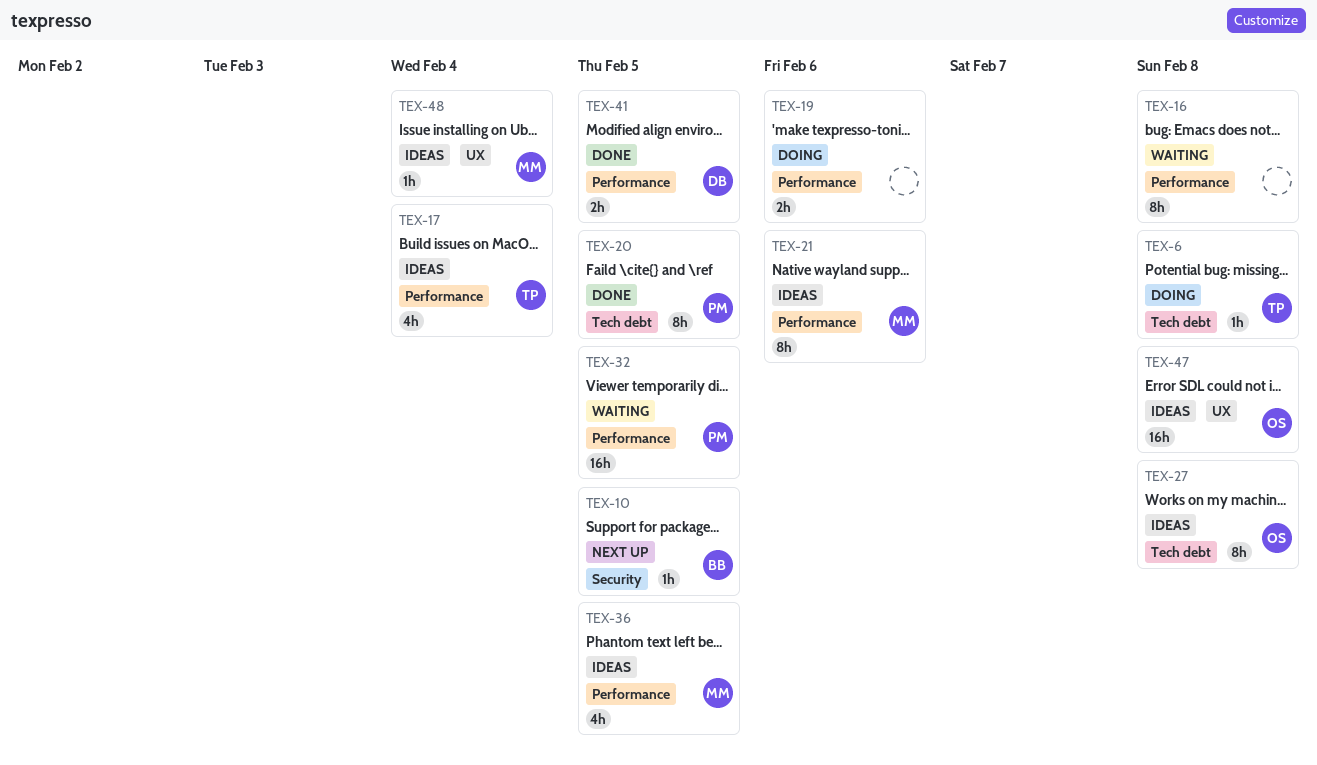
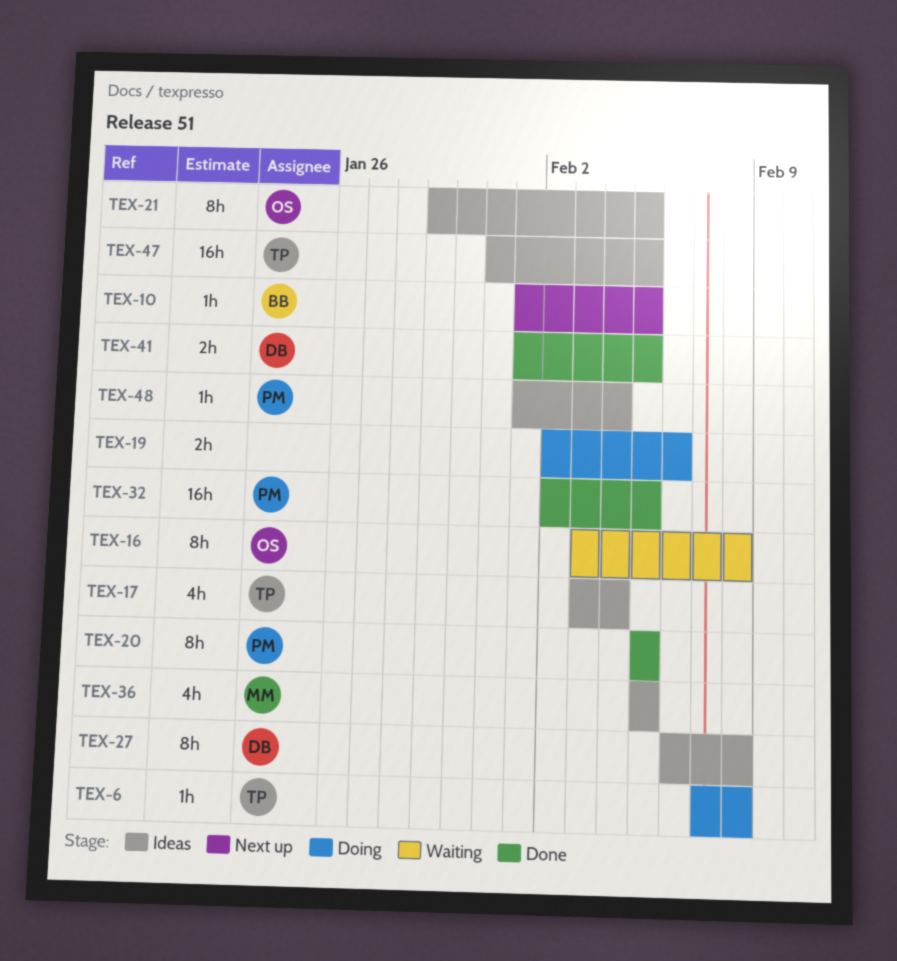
TEX-16, owner: none -> OS
TEX-21, owner: MM -> OS
TEX-21, due: Feb 6 -> Feb 5
TEX-27, owner: OS -> DB
TEX-32, status: Waiting -> Done
TEX-47, owner: OS -> TP
TEX-47, due: Feb 8 -> Feb 5
TEX-48, owner: MM -> PM

